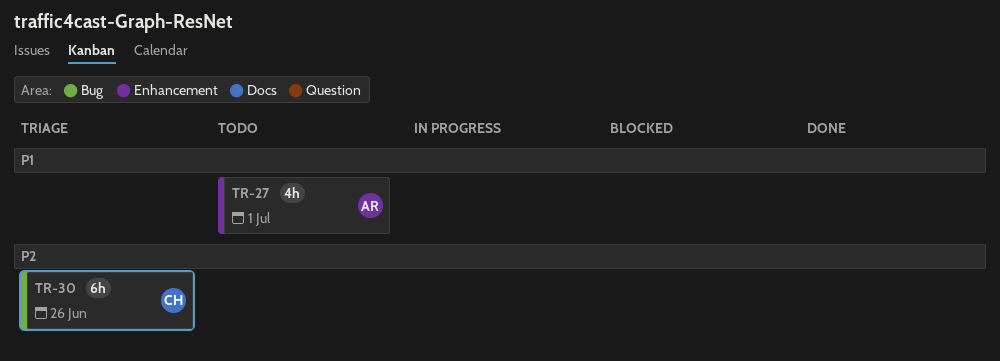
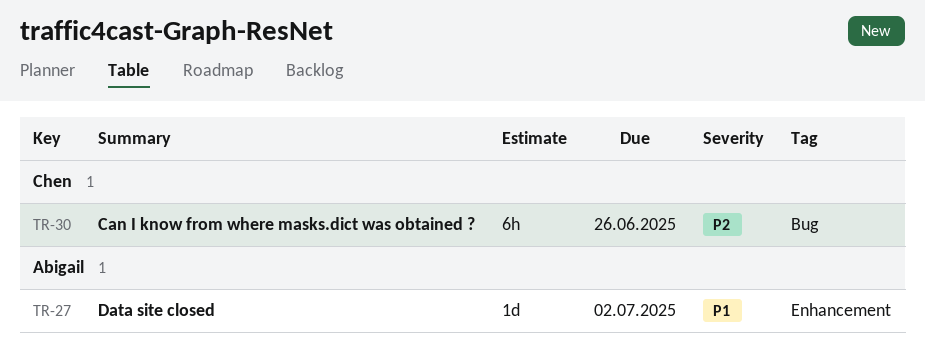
TR-27, estimate: 4h -> 1d
TR-27, due: Jul 1 -> Jul 2

